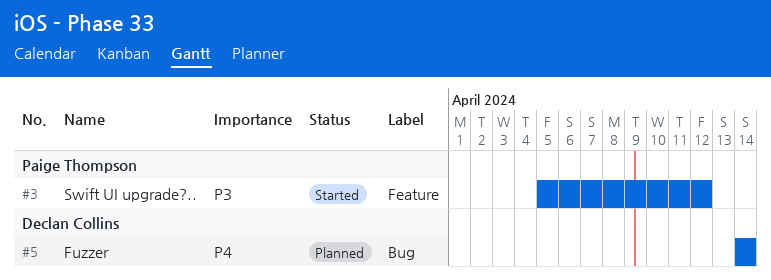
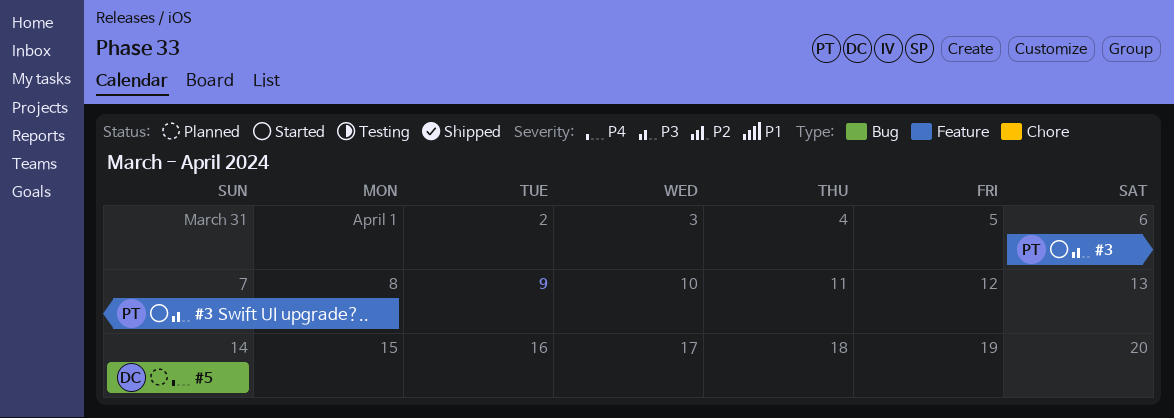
#3, start: Apr 5 -> Apr 6
#3, due: Apr 12 -> Apr 8

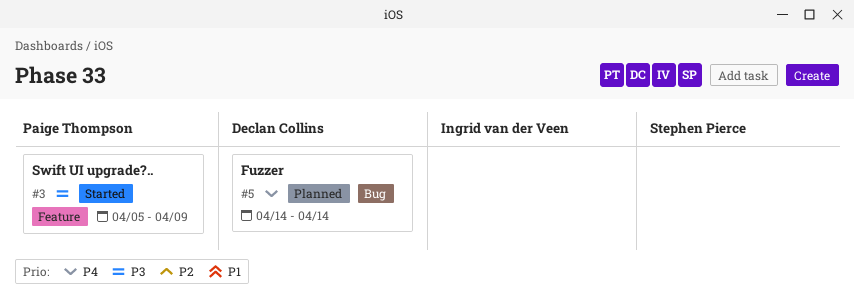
#3, start: Apr 6 -> Apr 5
#3, due: Apr 8 -> Apr 9

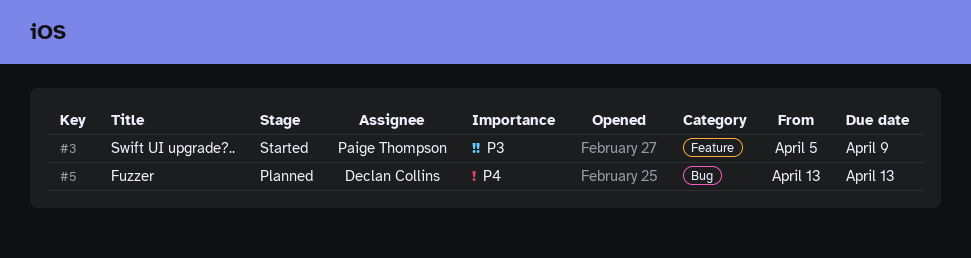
#5, start: Apr 14 -> Apr 13
#5, due: Apr 14 -> Apr 13

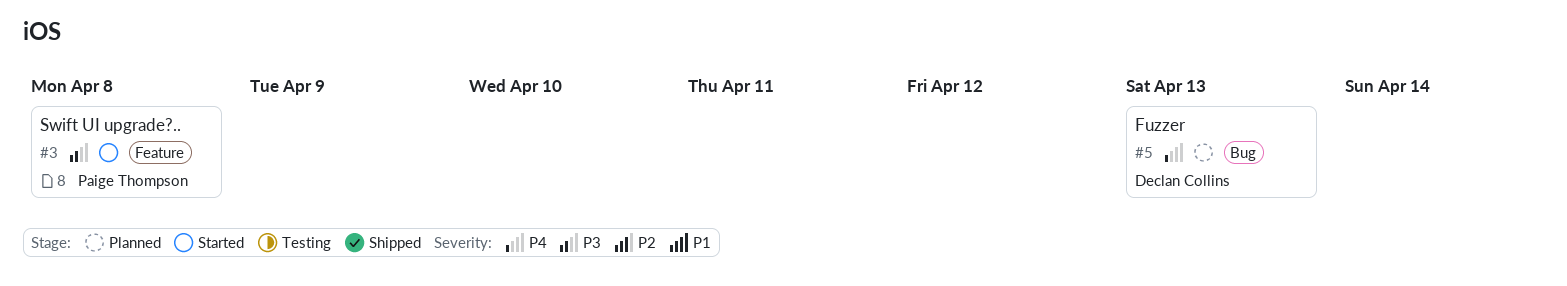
#3, due: Apr 9 -> Apr 8

